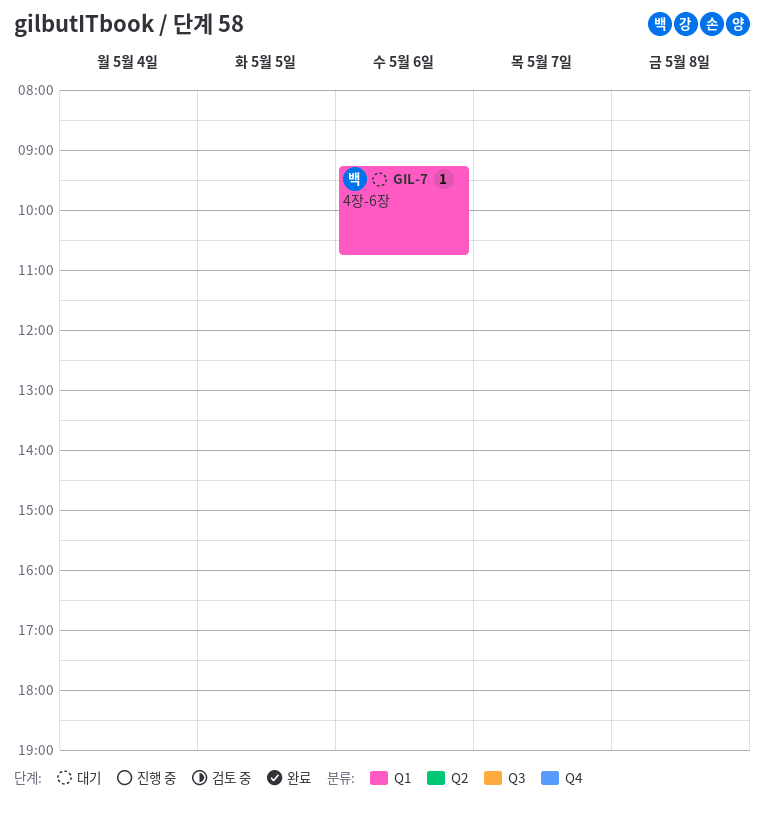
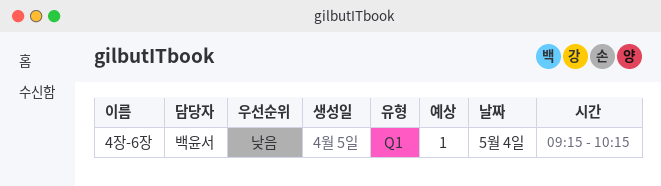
4장-6장, day: May 6 -> May 4
4장-6장, ends: 10:45 -> 10:15

